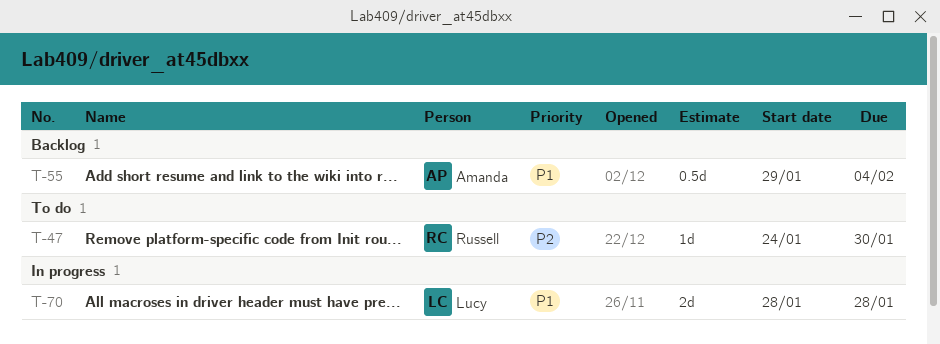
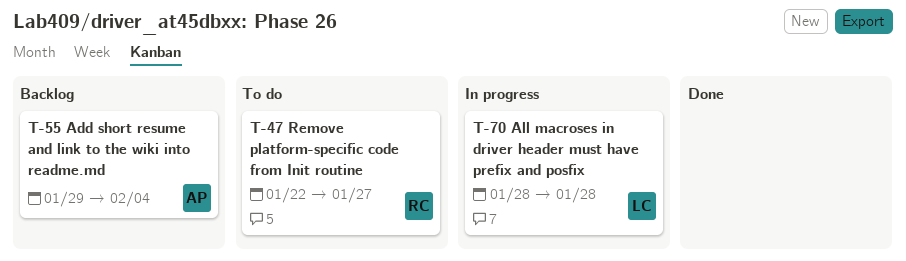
T-47, start: Jan 24 -> Jan 22
T-47, due: Jan 30 -> Jan 27

